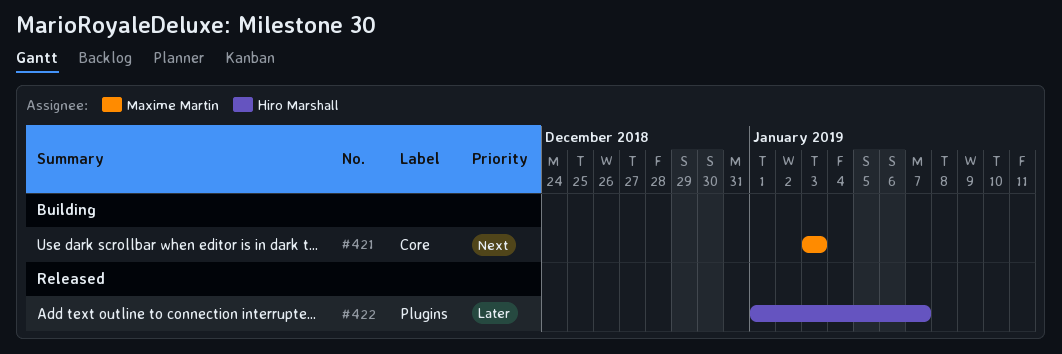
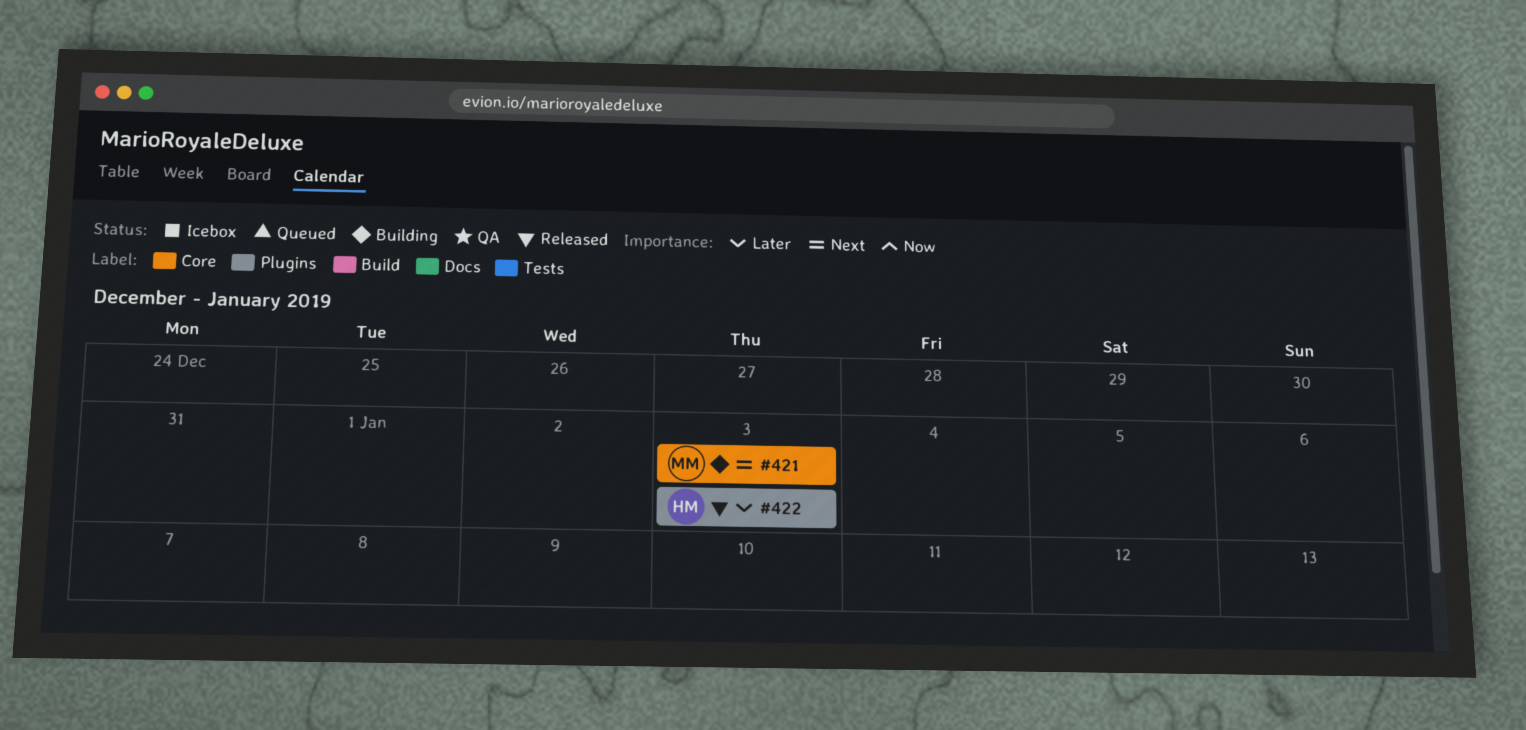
#422, start: Jan 1 -> Jan 3
#422, due: Jan 7 -> Jan 3

